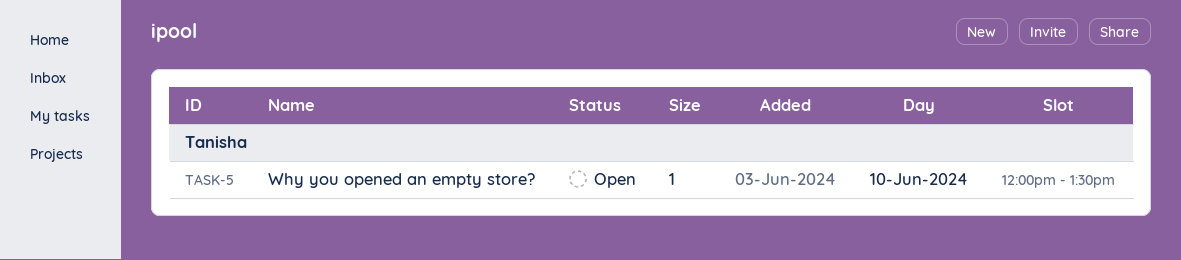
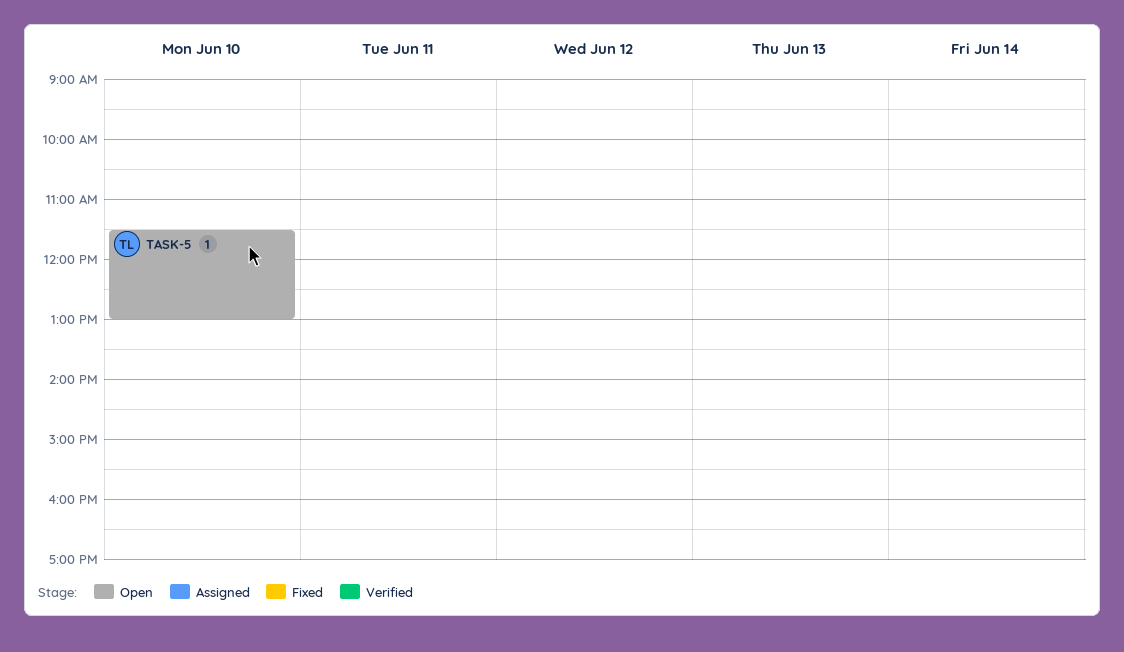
TASK-5, begins: 12:00 -> 11:30
TASK-5, ends: 13:30 -> 13:00

